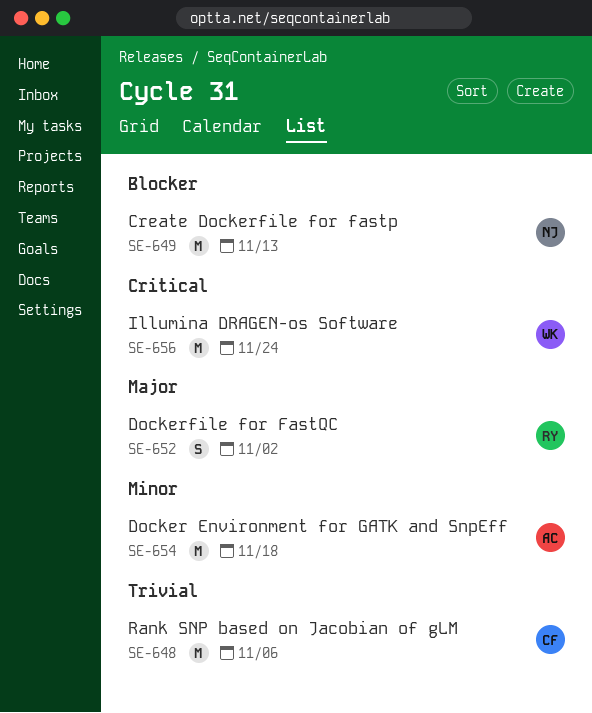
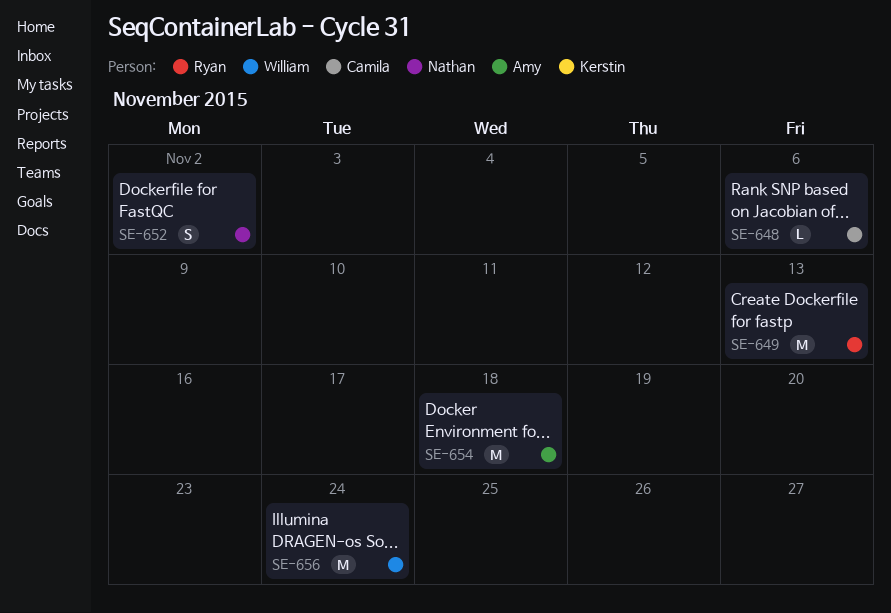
SE-648, estimate: M -> L
SE-649, owner: Nathan -> Ryan
SE-652, owner: Ryan -> Nathan

